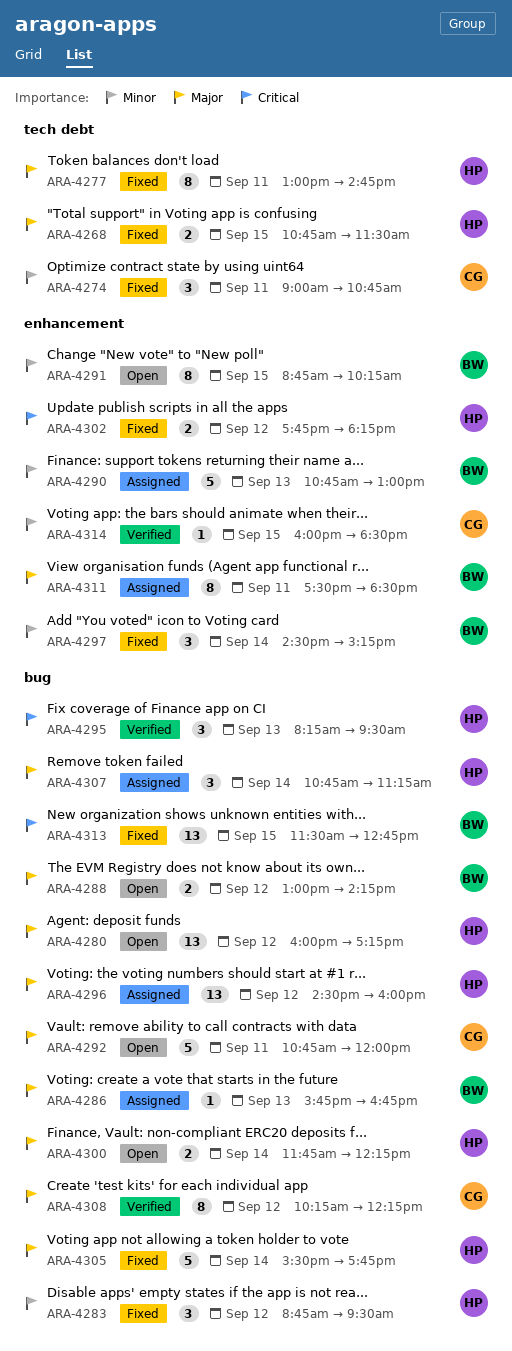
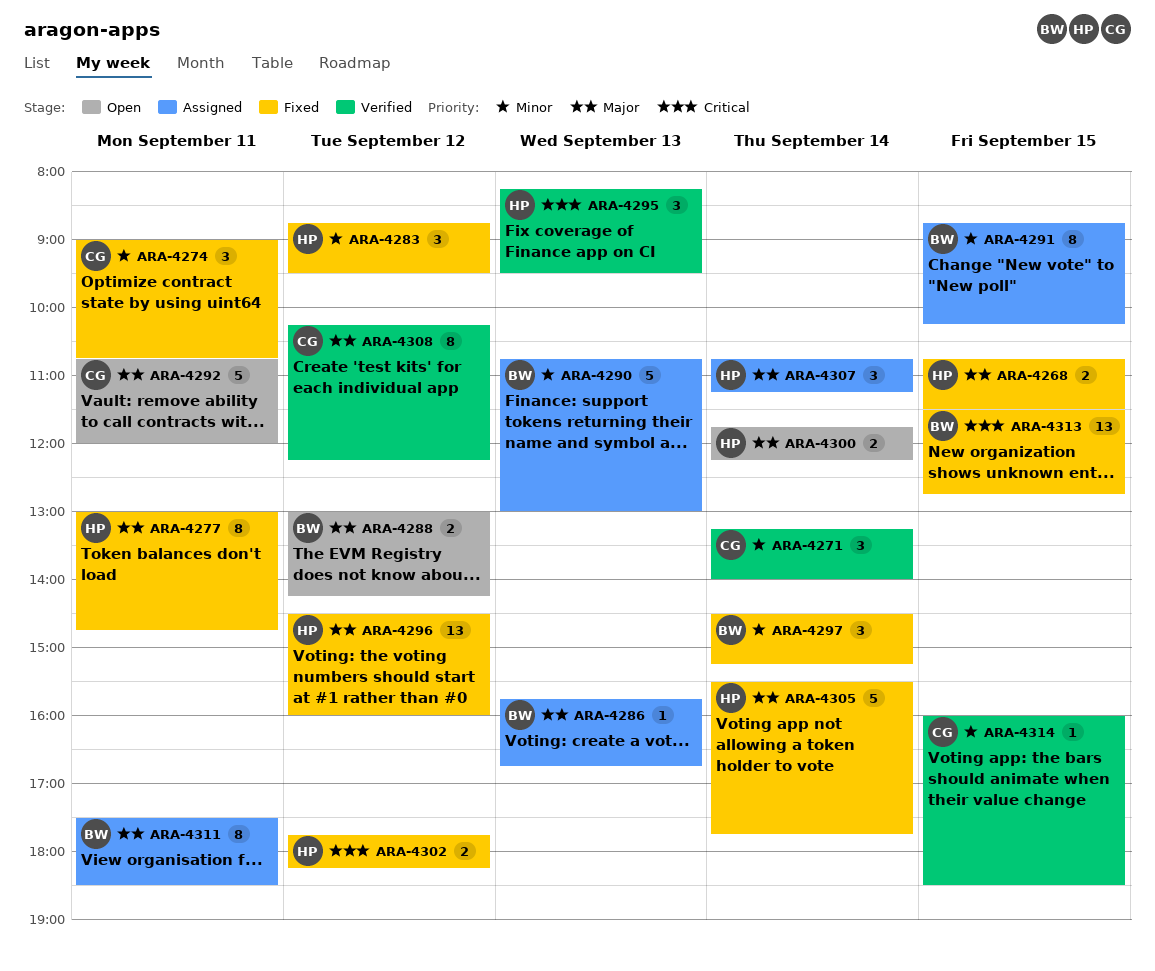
ARA-4271: none -> present
ARA-4280: present -> none
ARA-4291, status: Open -> Assigned
ARA-4296, status: Assigned -> Fixed

